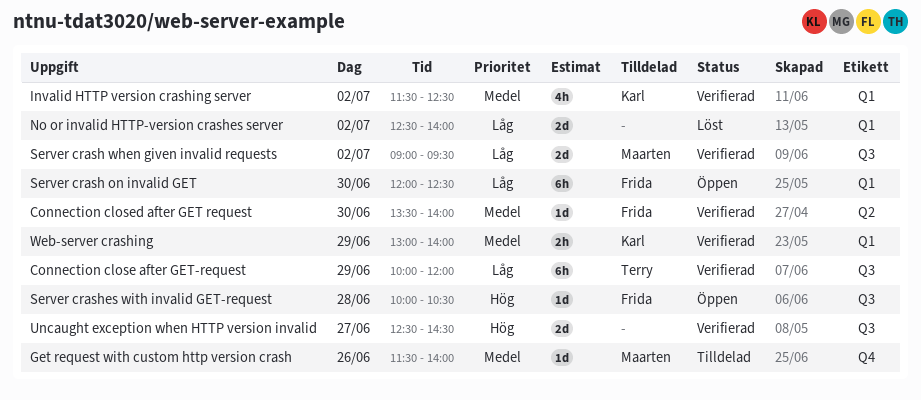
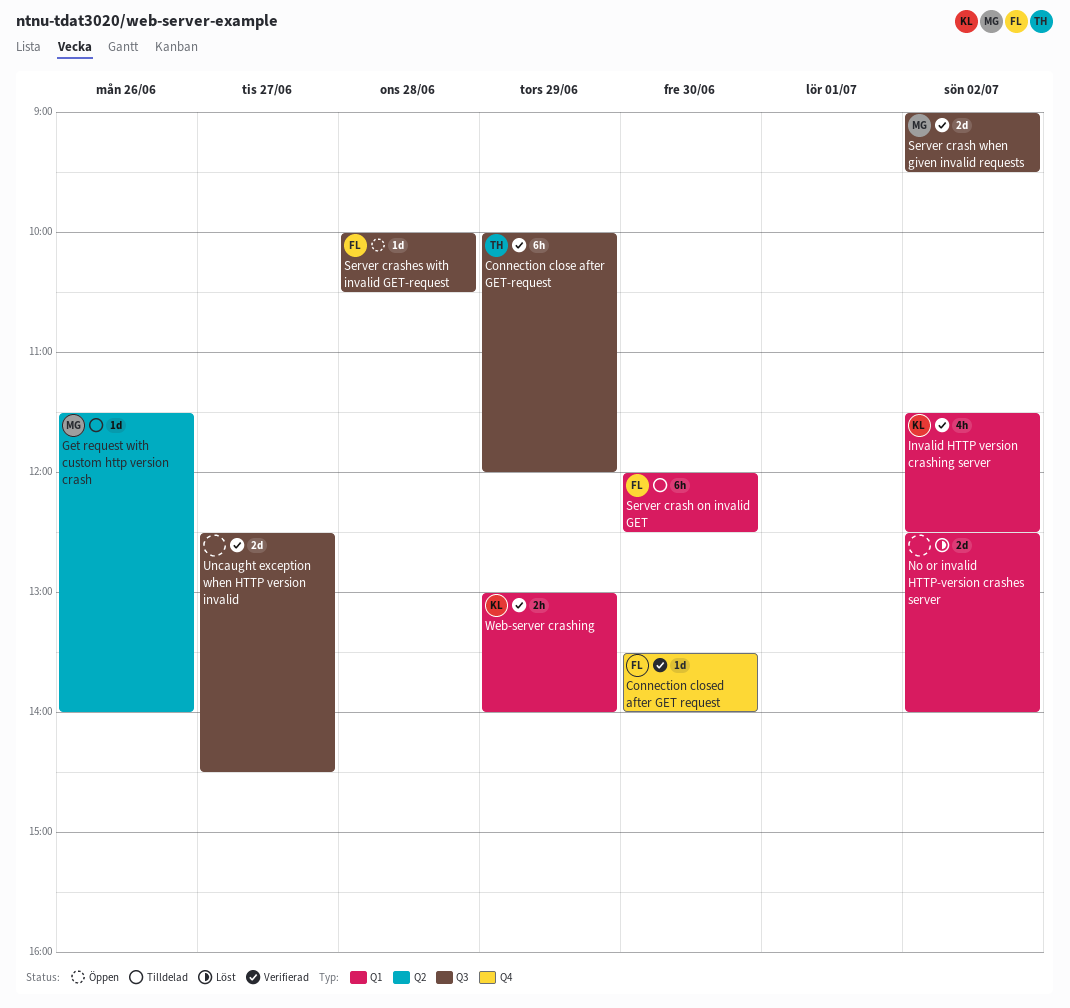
Connection closed after GET request, label: Q2 -> Q4
Get request with custom http version crash, label: Q4 -> Q2
Server crash on invalid GET, status: Öppen -> Tilldelad

